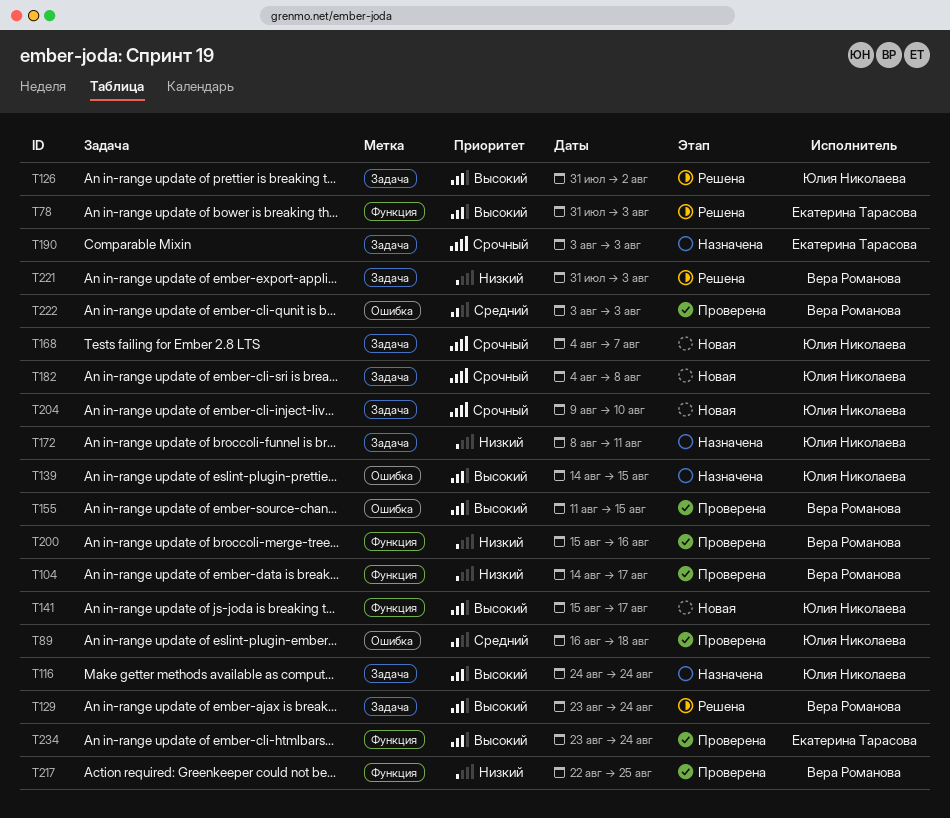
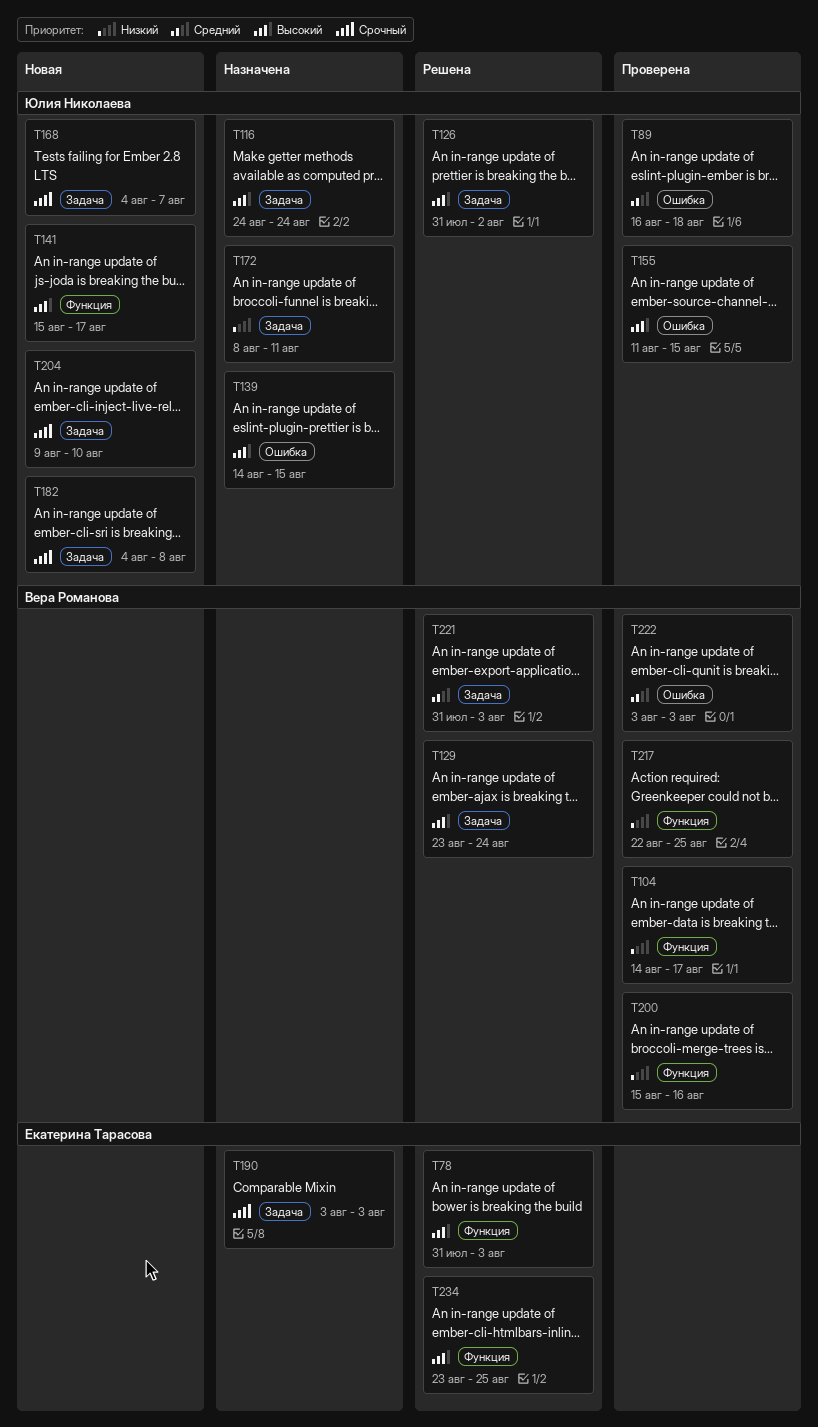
T155, owner: Вера Романова -> Юлия Николаева
T221, priority: Низкий -> Средний
T234, status: Проверена -> Решена
T234, due: Aug 24 -> Aug 25

